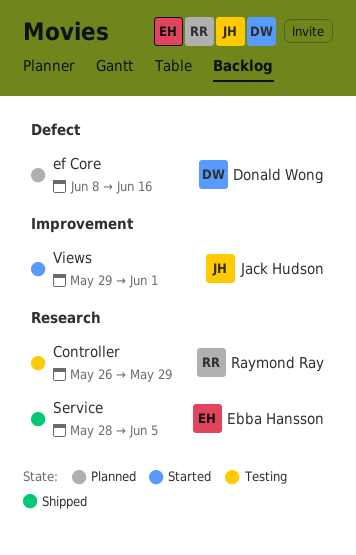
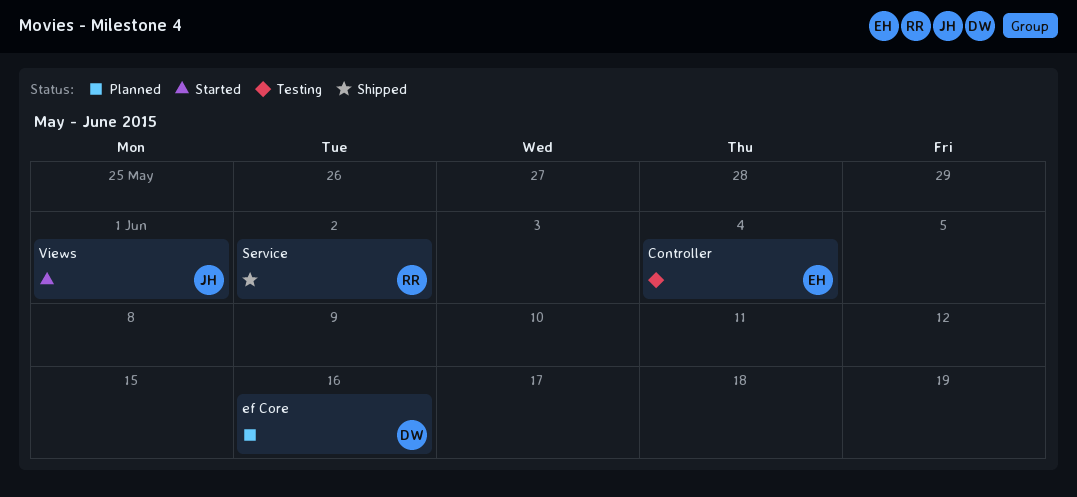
Controller, owner: Raymond Ray -> Ebba Hansson
Controller, due: May 29 -> Jun 4
Service, owner: Ebba Hansson -> Raymond Ray
Service, due: Jun 5 -> Jun 2

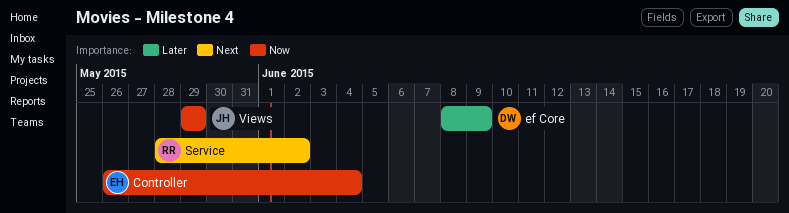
ef Core, due: Jun 16 -> Jun 9
Views, due: Jun 1 -> May 29

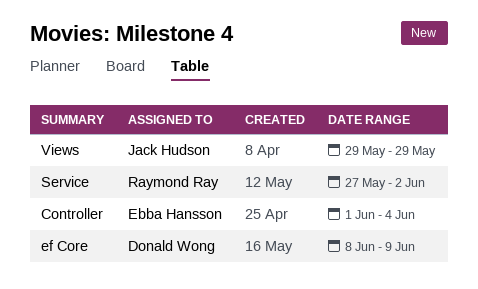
Controller, start: May 26 -> Jun 1
Service, start: May 28 -> May 27

